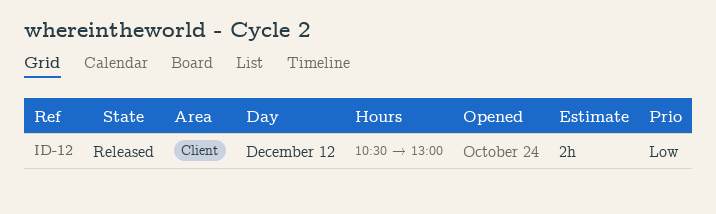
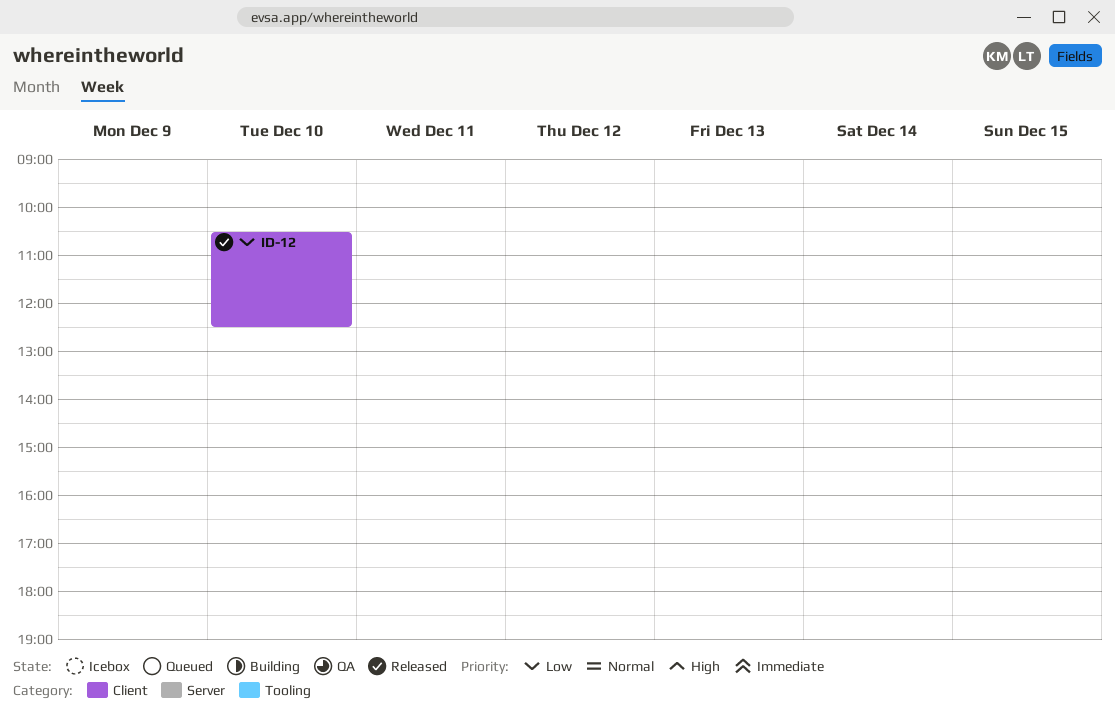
ID-12, day: Dec 12 -> Dec 10
ID-12, ends: 13:00 -> 12:30

